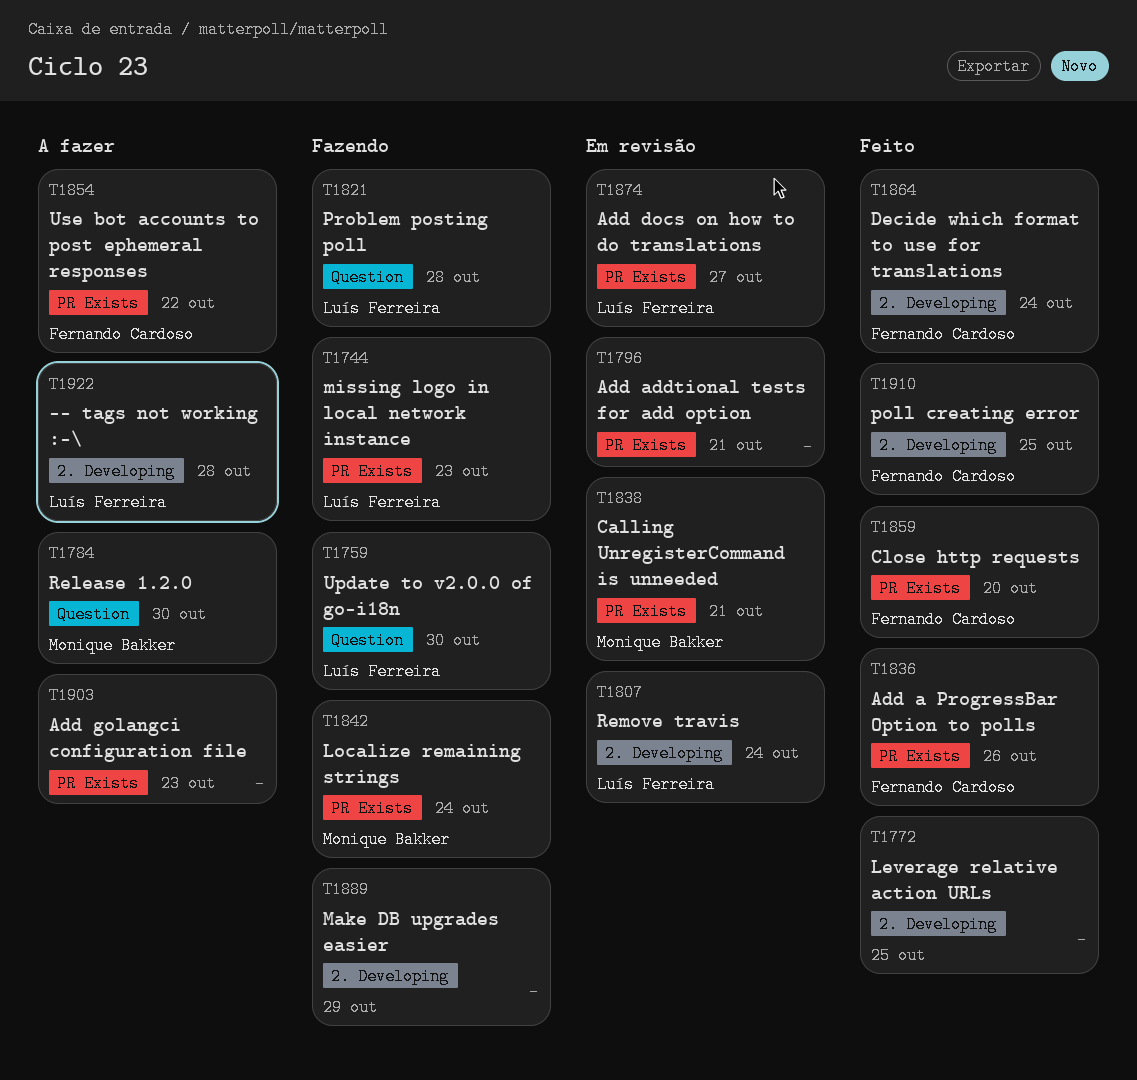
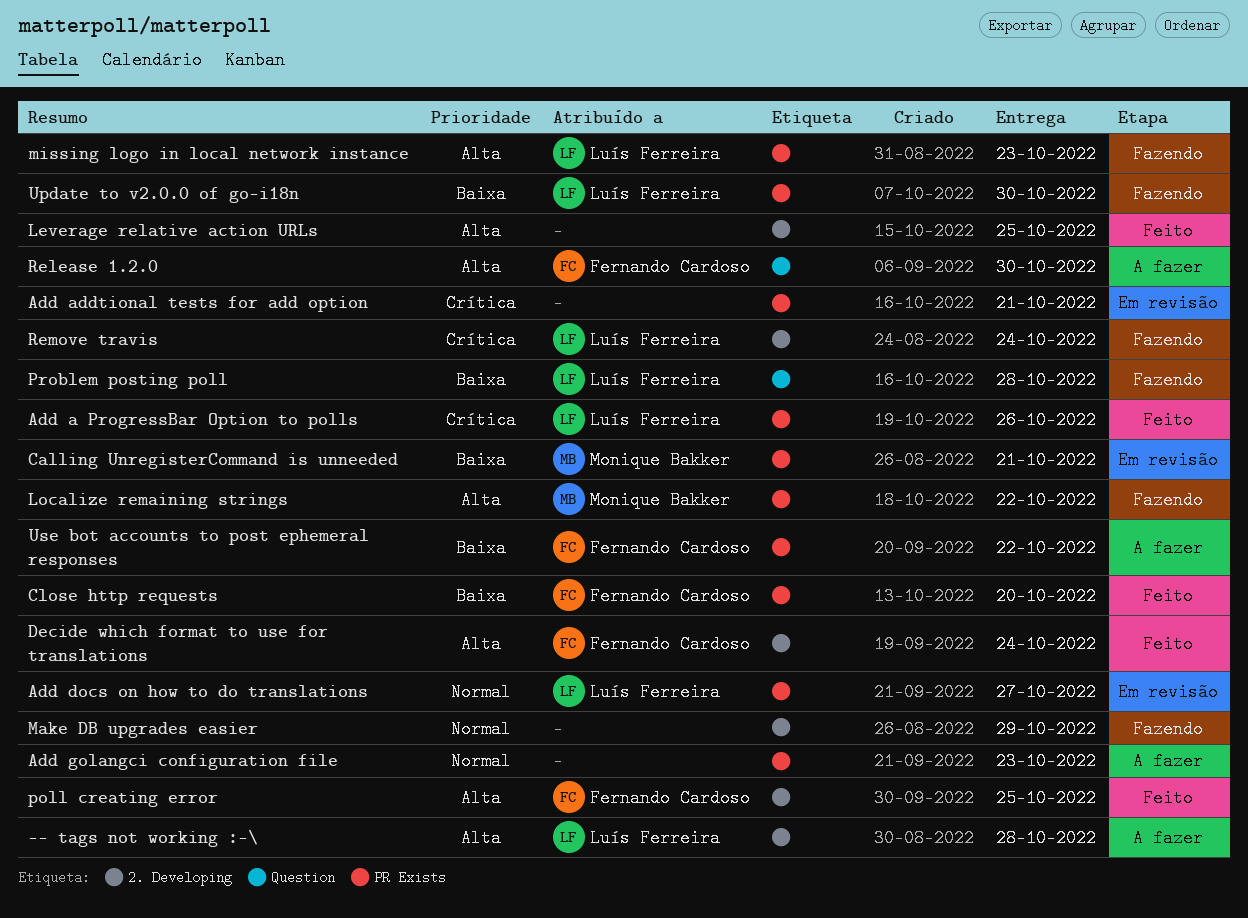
Add a ProgressBar Option to polls, owner: Fernando Cardoso -> Luís Ferreira
Localize remaining strings, due: Oct 24 -> Oct 22
Release 1.2.0, owner: Monique Bakker -> Fernando Cardoso
Remove travis, status: Em revisão -> Fazendo
Update to v2.0.0 of go-i18n, label: Question -> PR Exists

